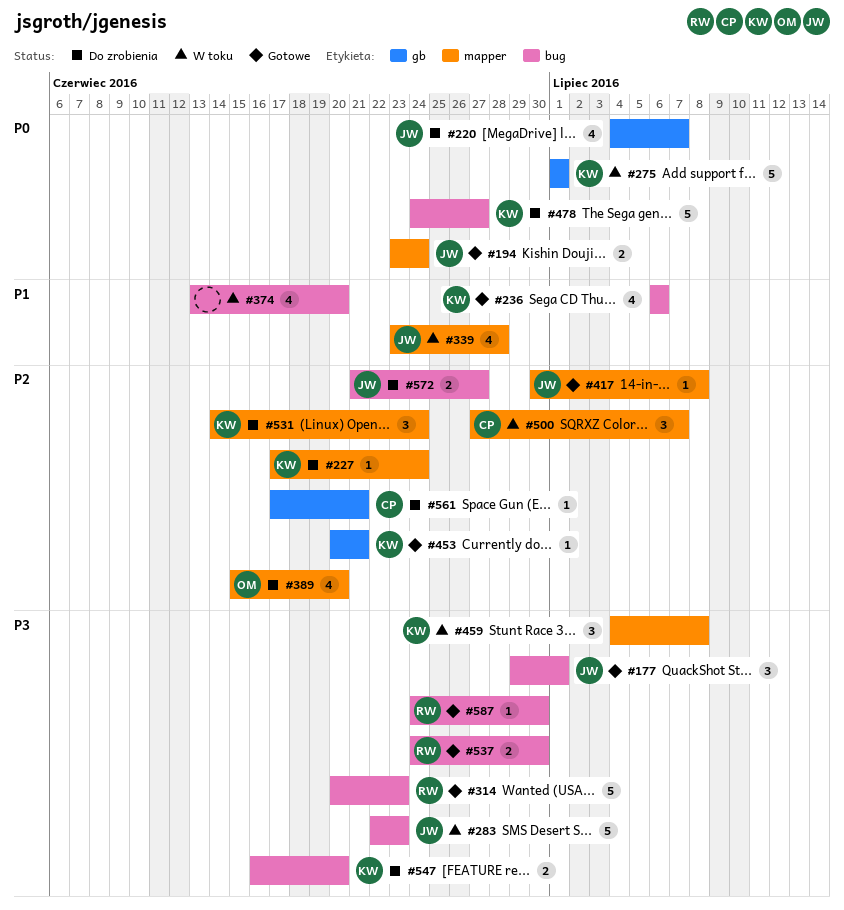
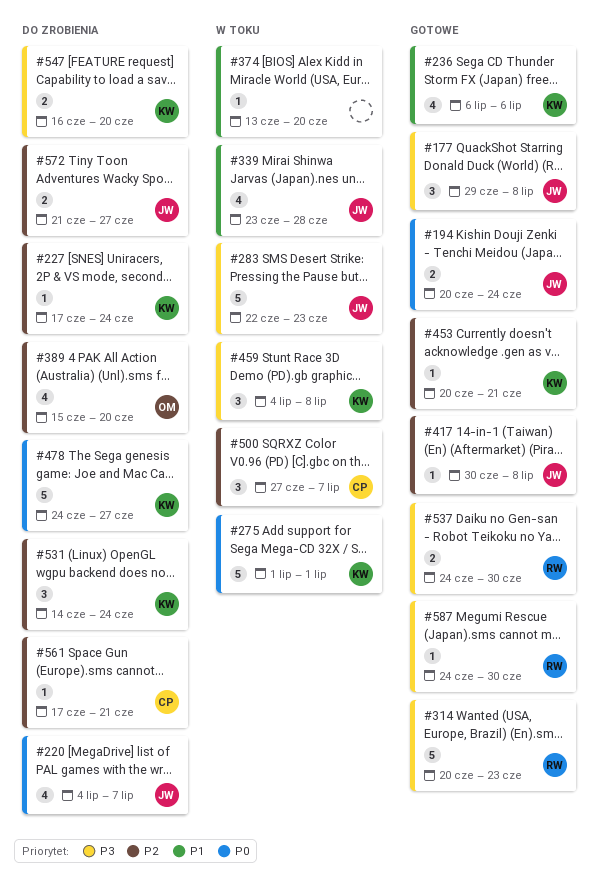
#177, due: Jul 1 -> Jul 8
#194, start: Jun 23 -> Jun 20
#374, estimate: 4 -> 1

